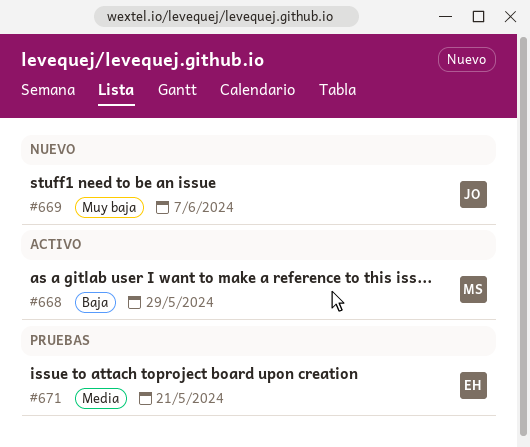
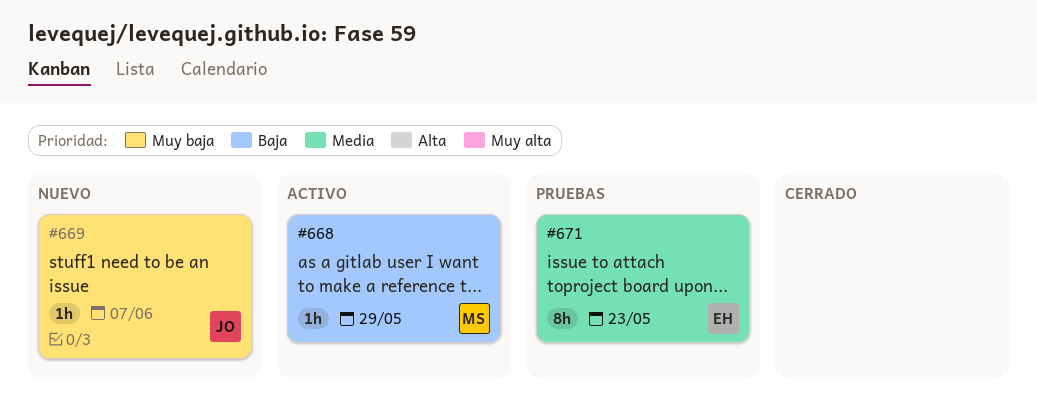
#671, due: May 21 -> May 23

